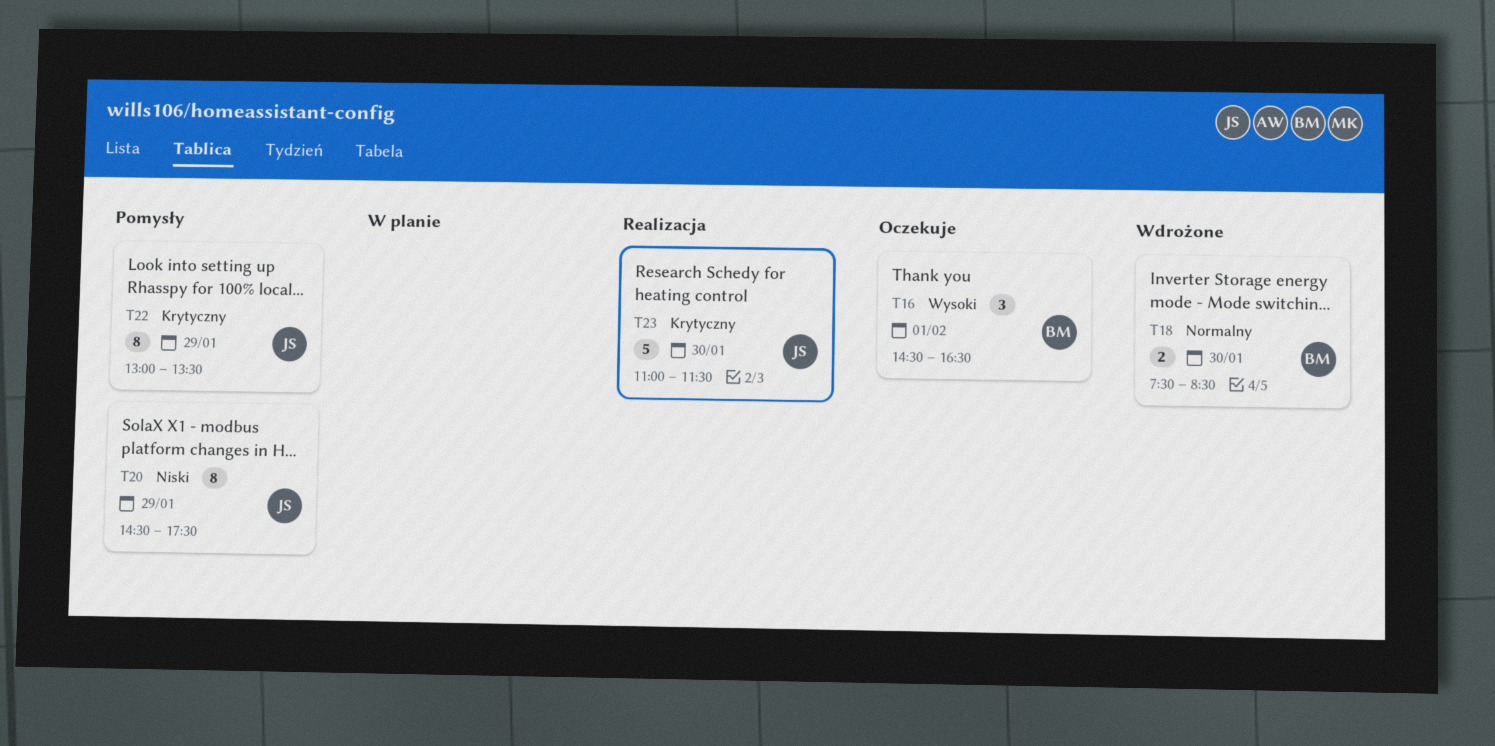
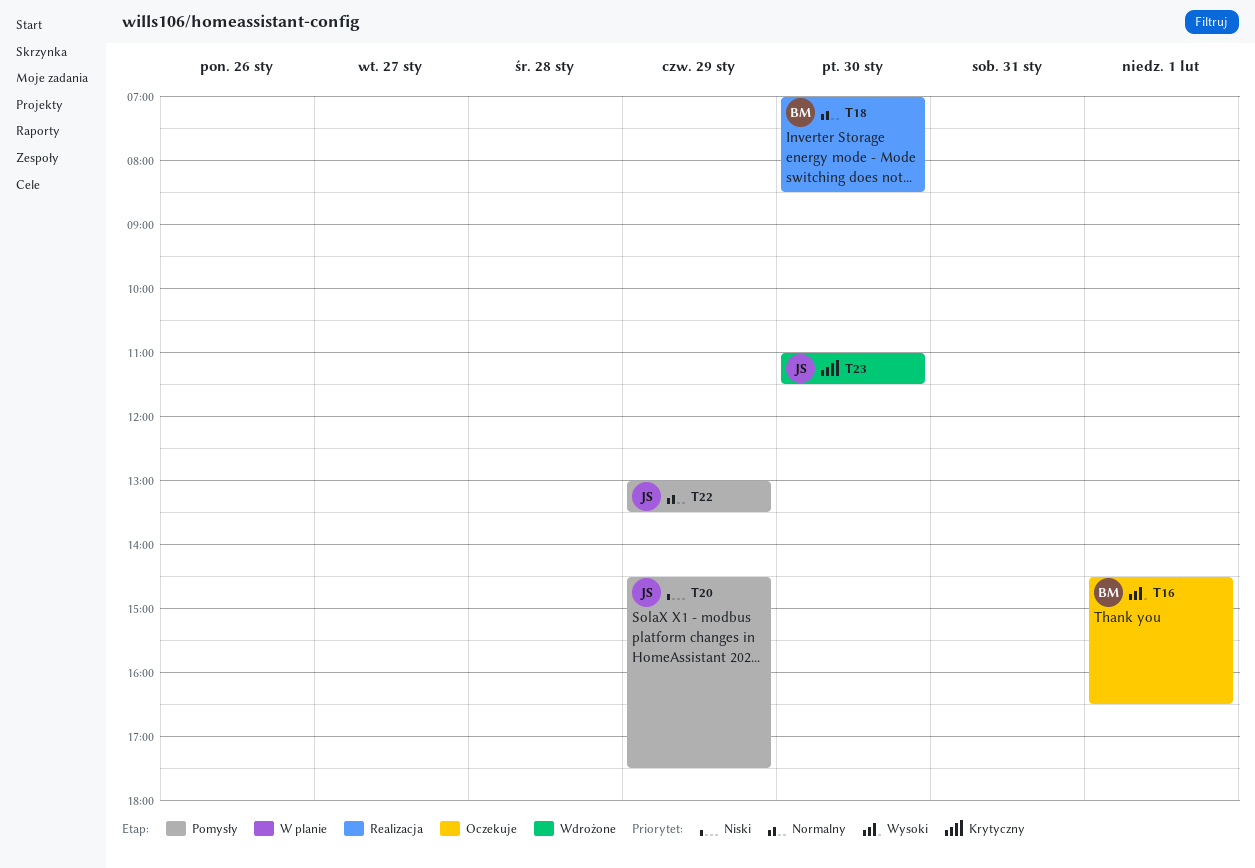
T18, status: Wdrożone -> Realizacja
T18, begins: 07:30 -> 07:00
T22, priority: Krytyczny -> Normalny
T23, status: Realizacja -> Wdrożone

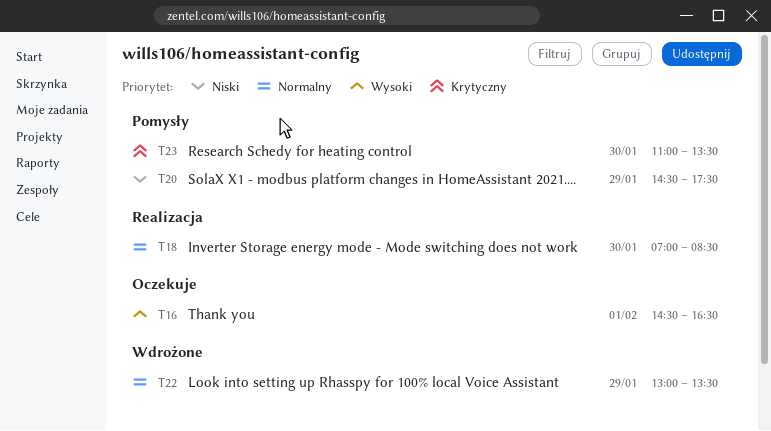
T22, status: Pomysły -> Wdrożone
T23, status: Wdrożone -> Pomysły
T23, ends: 11:30 -> 13:30

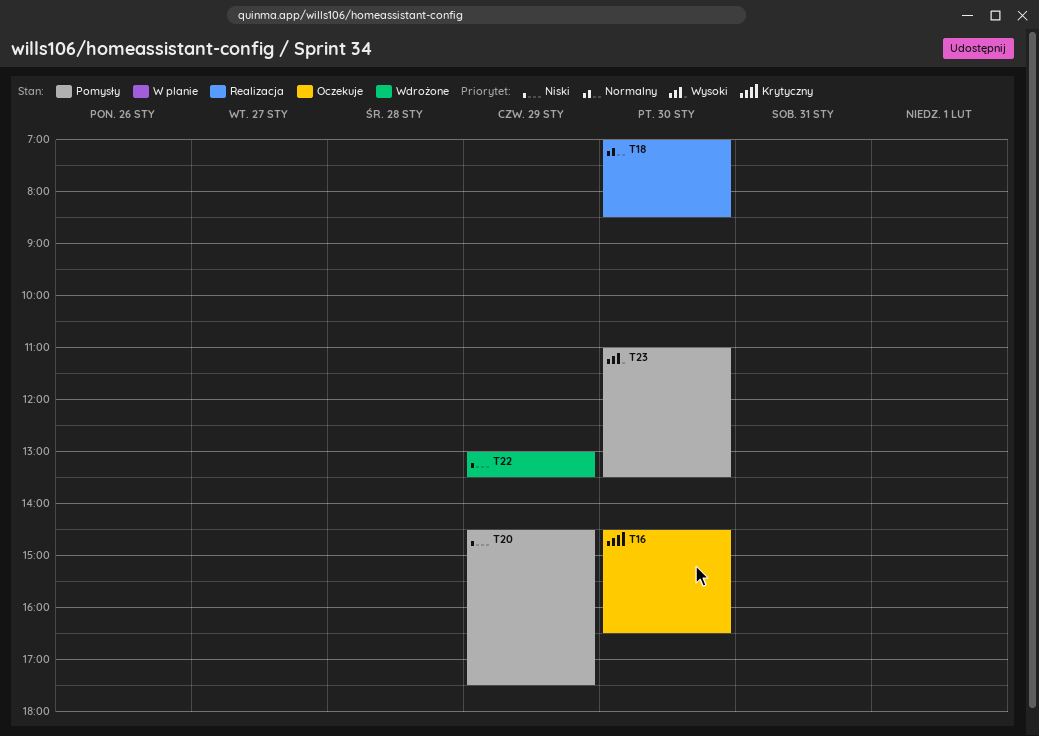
T16, priority: Wysoki -> Krytyczny
T16, day: Feb 1 -> Jan 30
T22, priority: Normalny -> Niski
T23, priority: Krytyczny -> Wysoki

